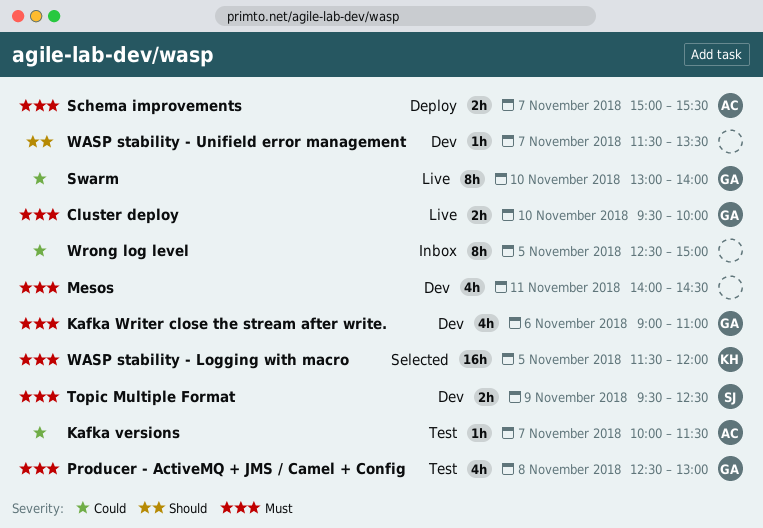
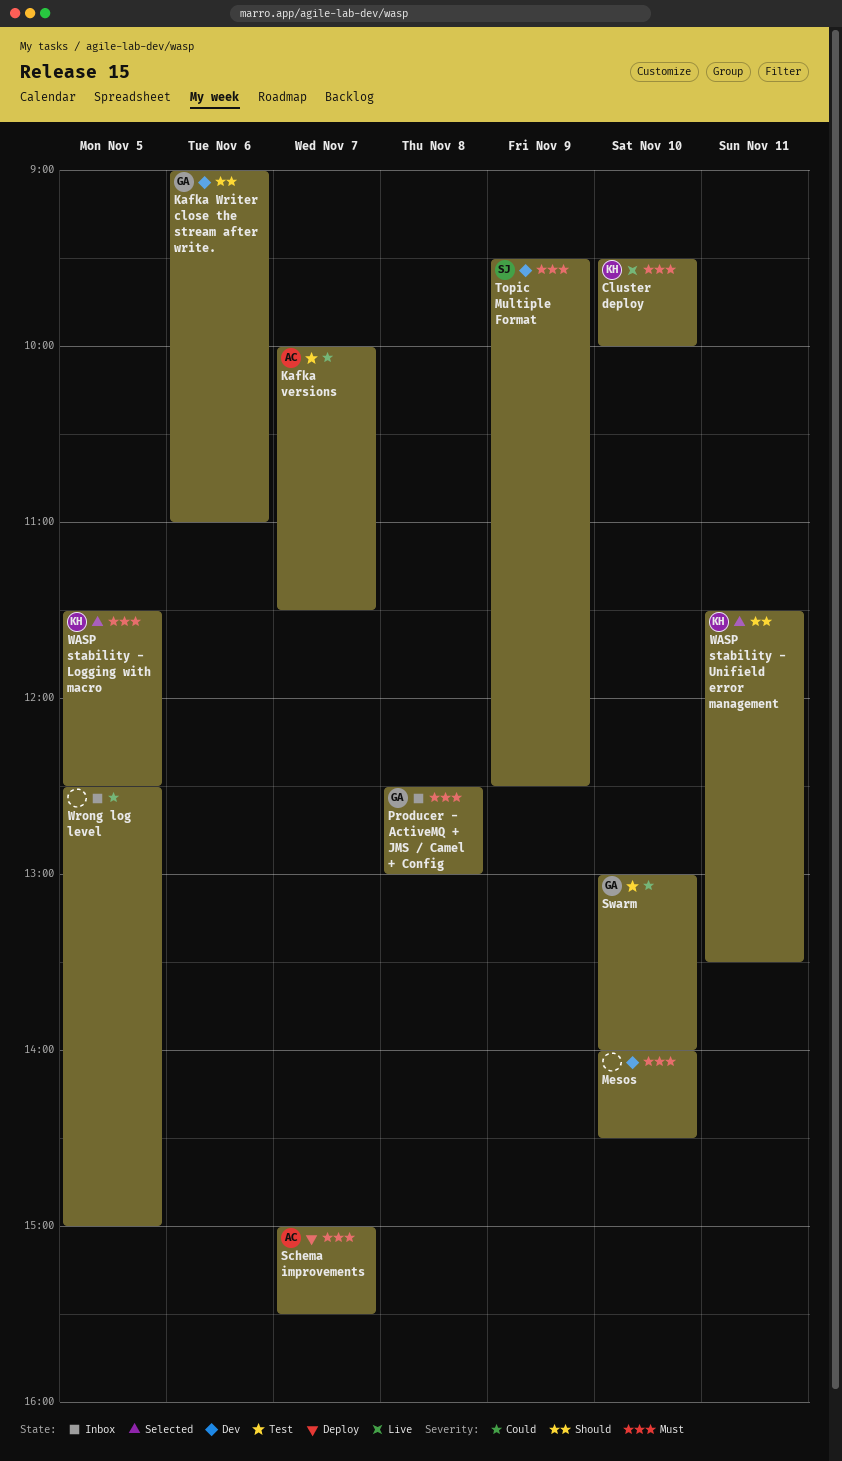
Cluster deploy, owner: GA -> KH
Kafka Writer close the stream after write., priority: Must -> Should
Mesos, day: Nov 11 -> Nov 10
Producer - ActiveMQ + JMS / Camel + Config, status: Test -> Inbox
Swarm, status: Live -> Test
WASP stability - Logging with macro, ends: 12:00 -> 12:30
WASP stability - Unifield error management, status: Dev -> Selected
WASP stability - Unifield error management, owner: none -> KH
WASP stability - Unifield error management, day: Nov 7 -> Nov 11

